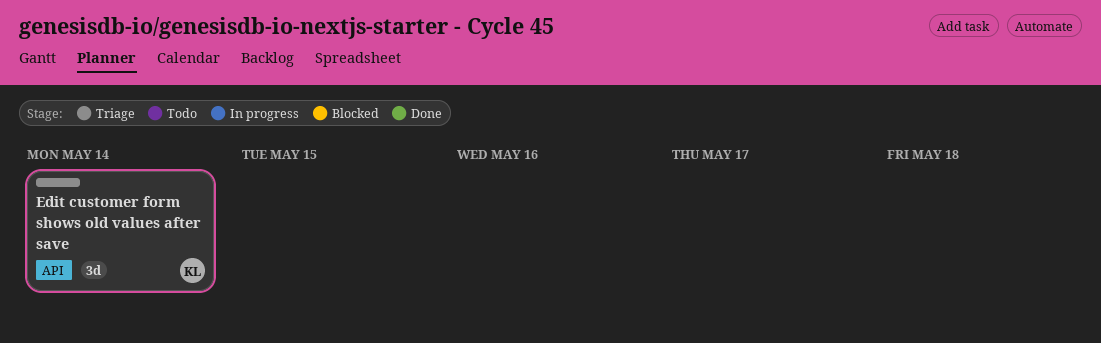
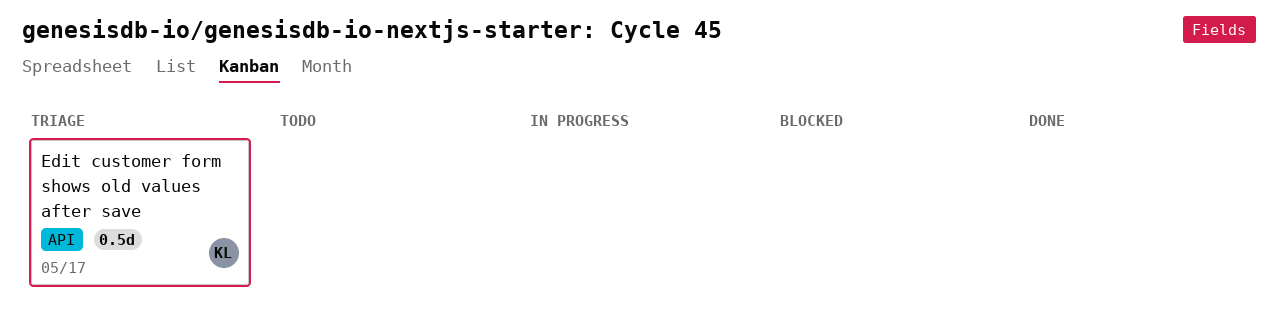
Edit customer form shows old values after save, estimate: 3d -> 0.5d
Edit customer form shows old values after save, due: May 14 -> May 17

